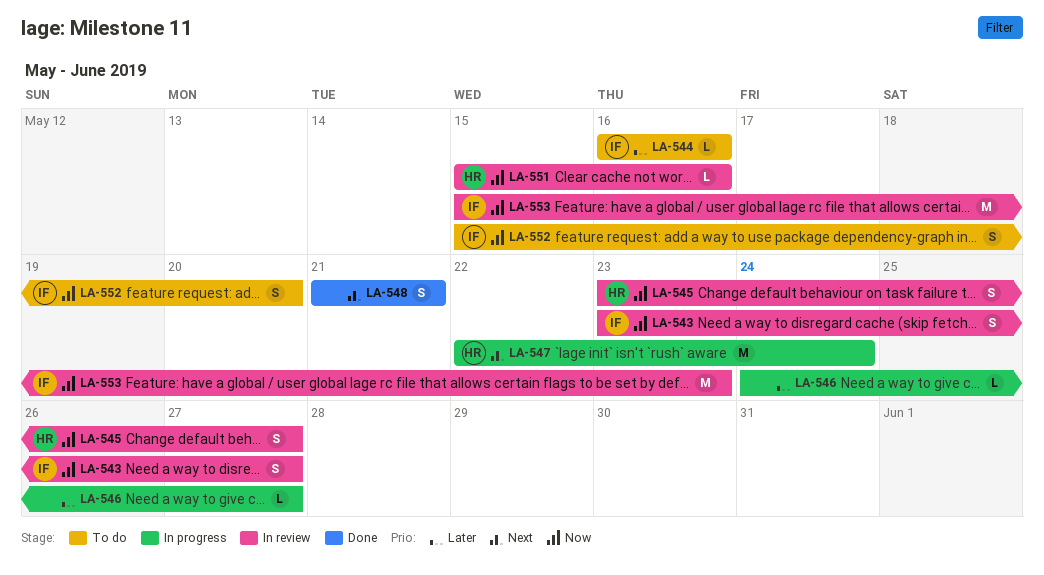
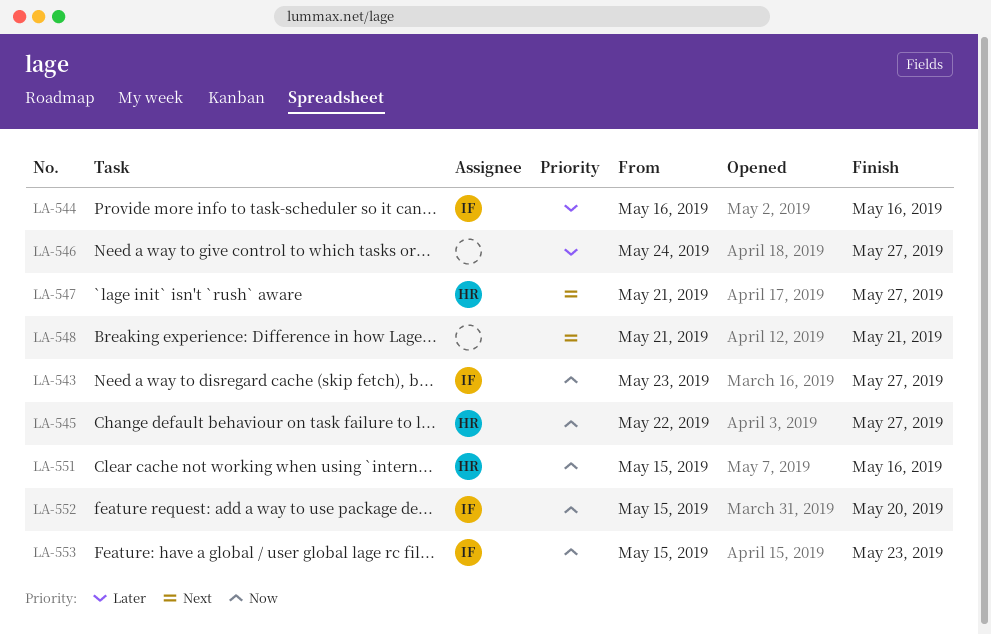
LA-545, start: May 23 -> May 22
LA-547, start: May 22 -> May 21
LA-547, due: May 24 -> May 27

